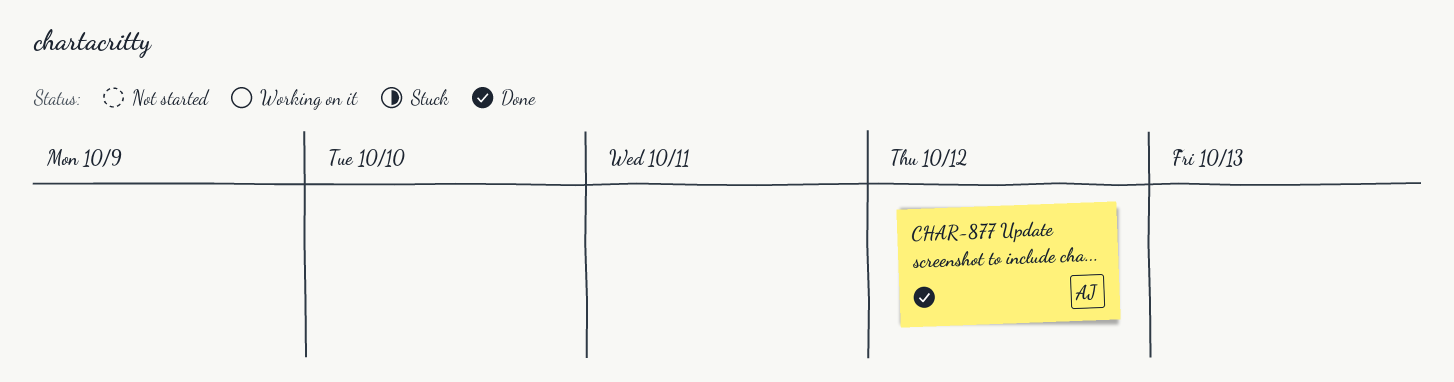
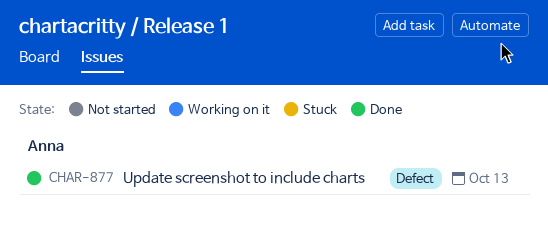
CHAR-877, due: Oct 12 -> Oct 13

